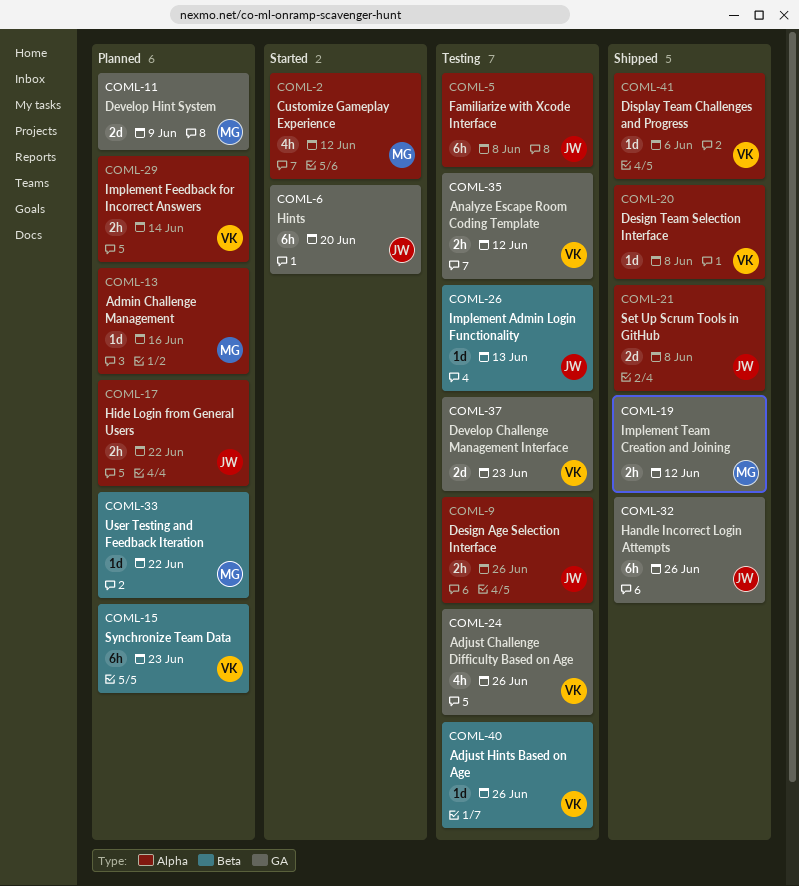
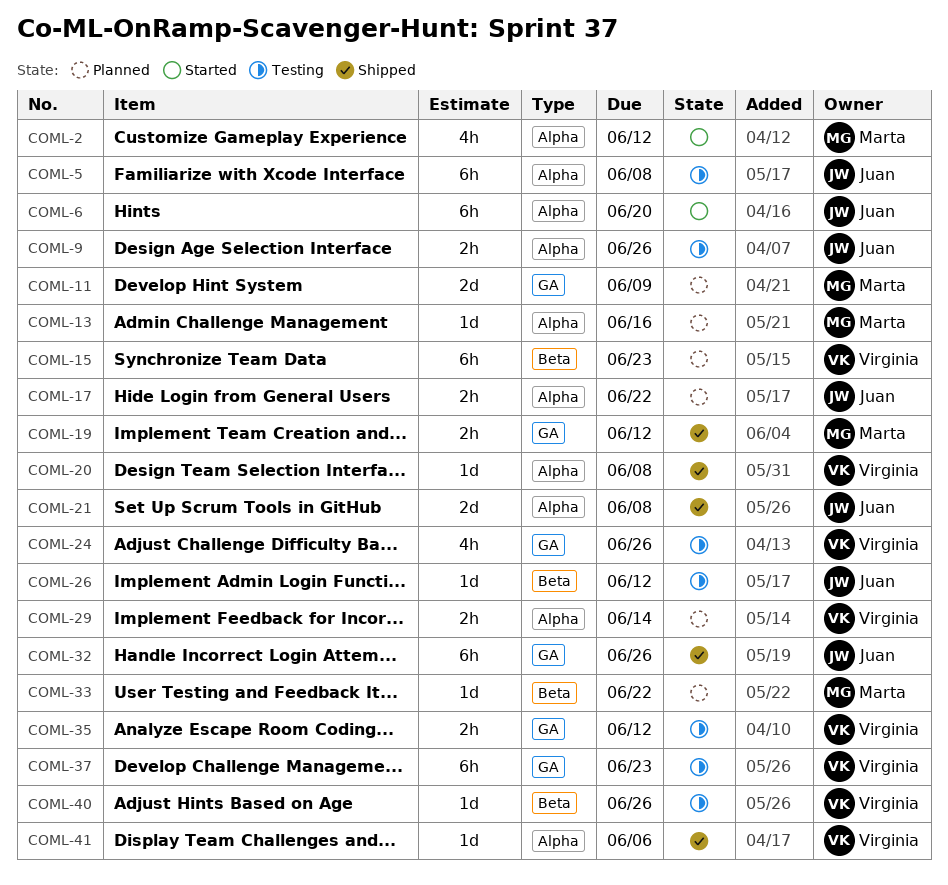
COML-6, label: GA -> Alpha
COML-26, due: Jun 13 -> Jun 12
COML-37, estimate: 2d -> 6h

